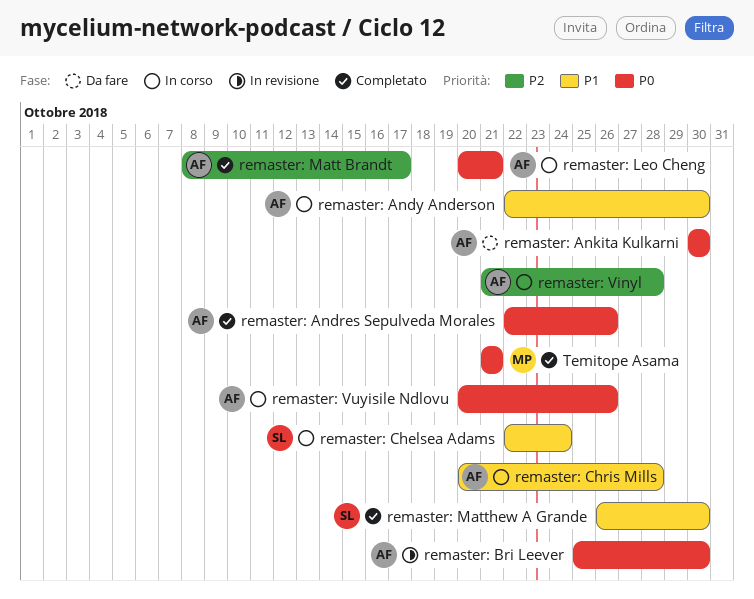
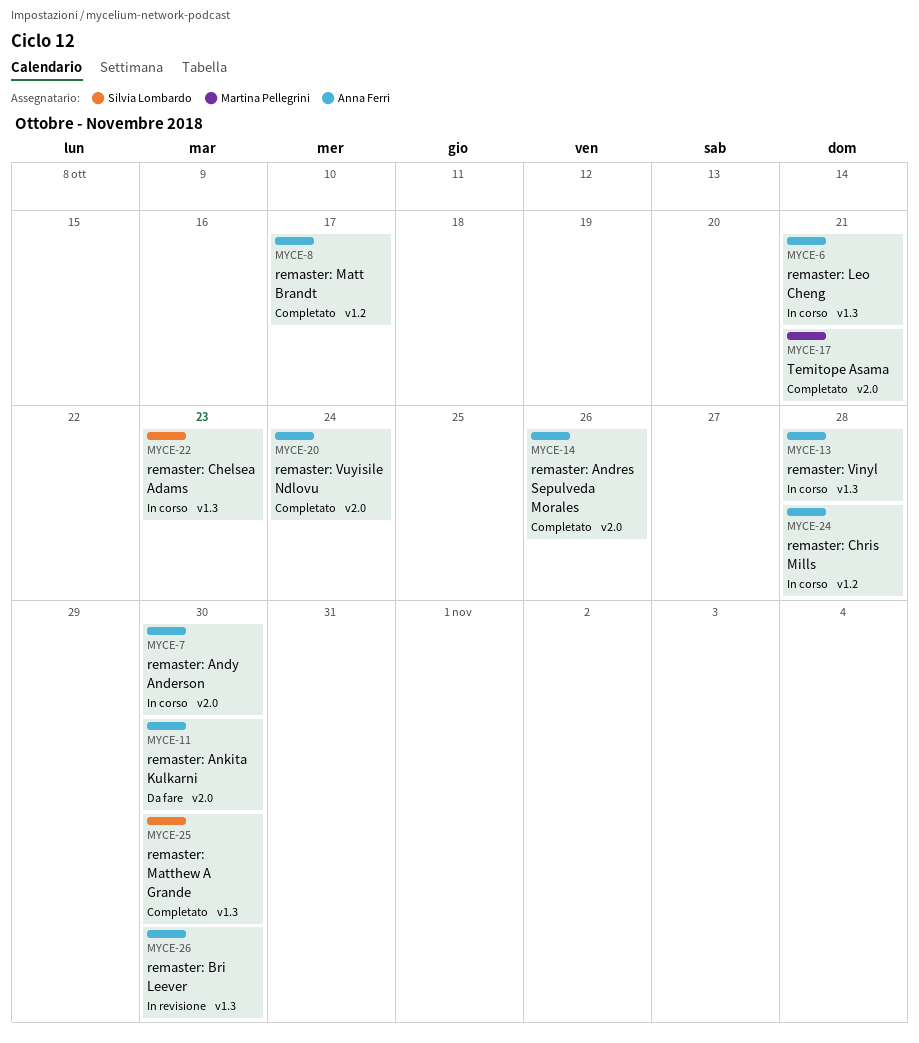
remaster: Chelsea Adams, due: Oct 24 -> Oct 23
remaster: Vuyisile Ndlovu, status: In corso -> Completato
remaster: Vuyisile Ndlovu, due: Oct 26 -> Oct 24

